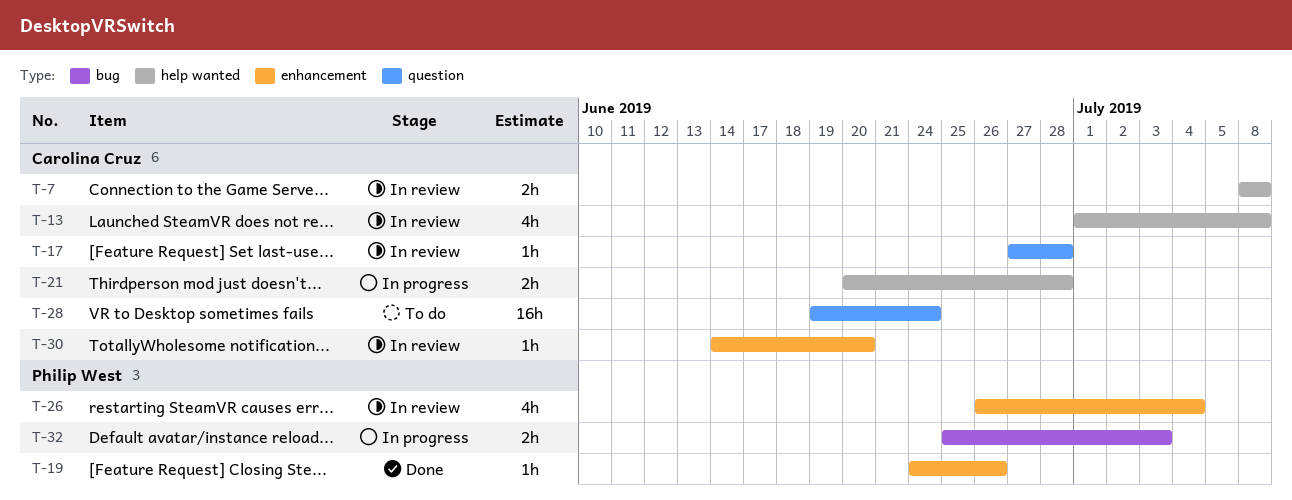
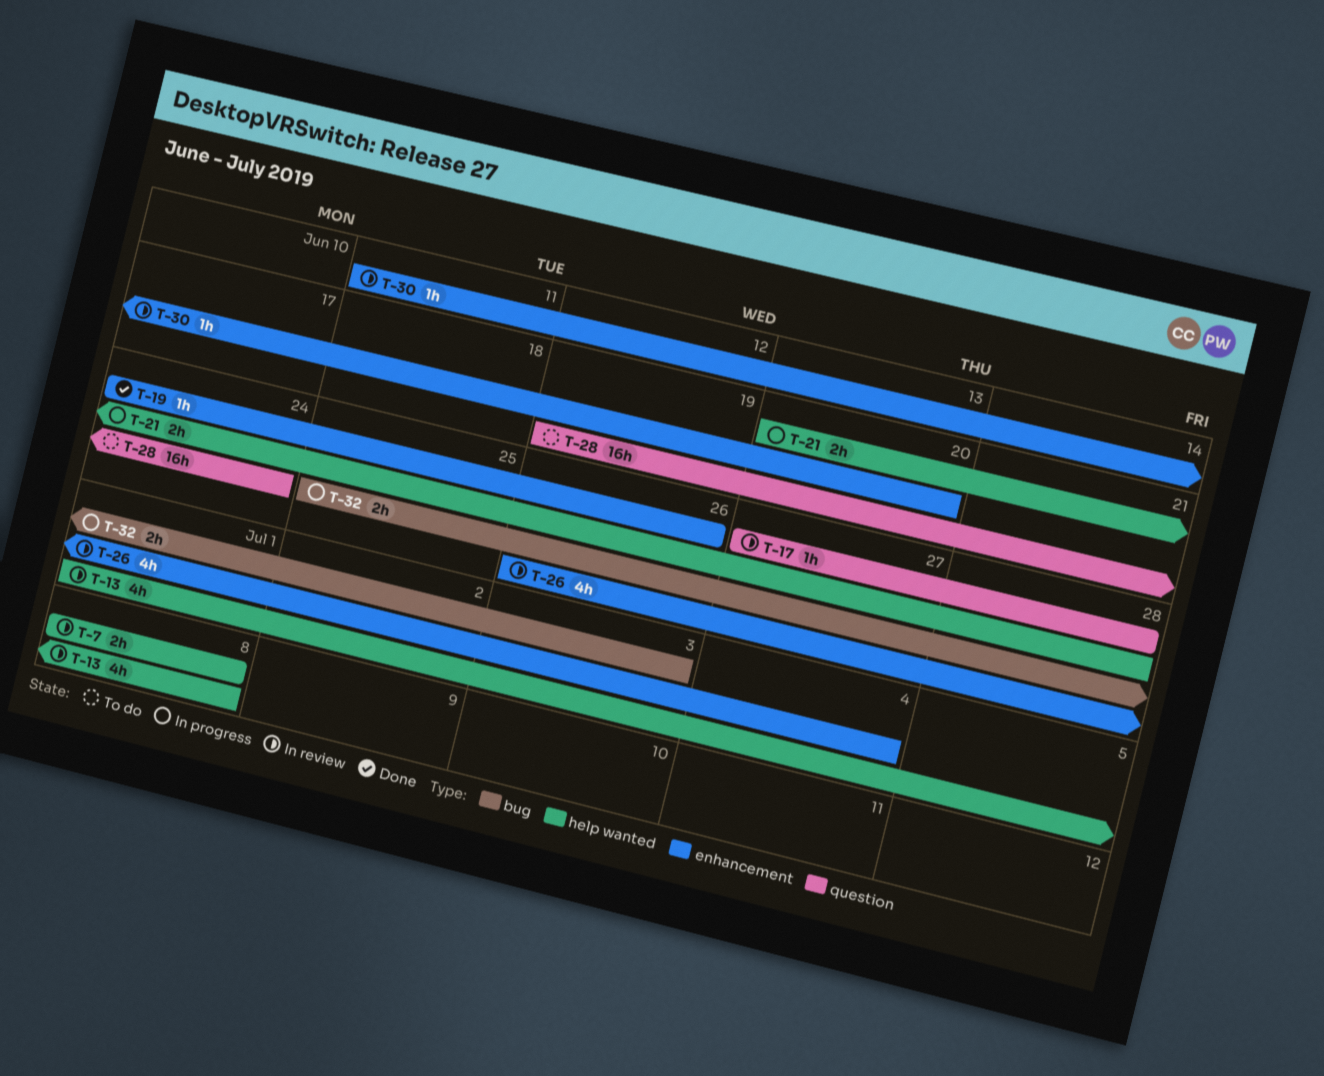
T-30, start: Jun 14 -> Jun 11

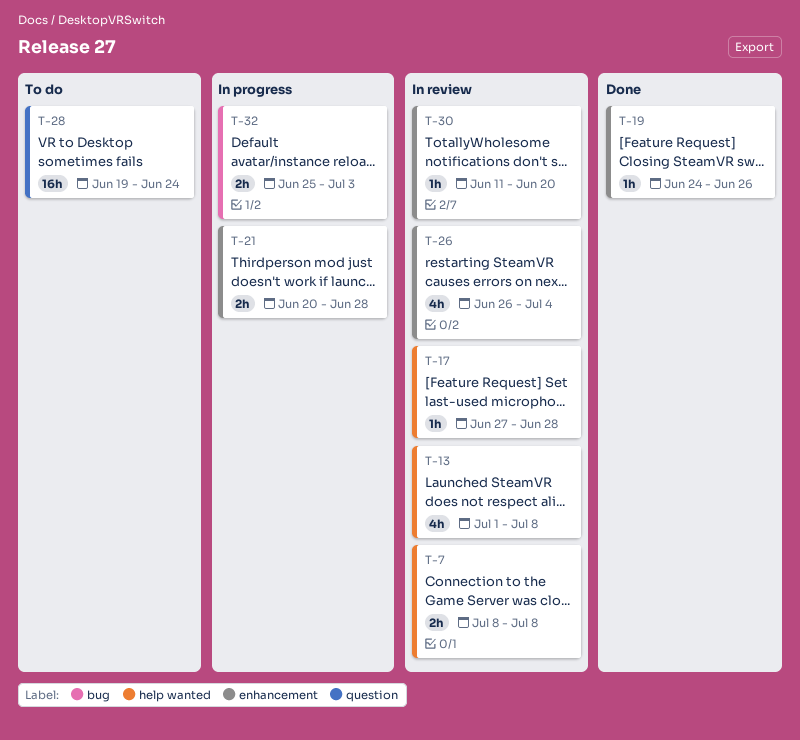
T-17, label: question -> help wanted
T-21, label: help wanted -> enhancement

